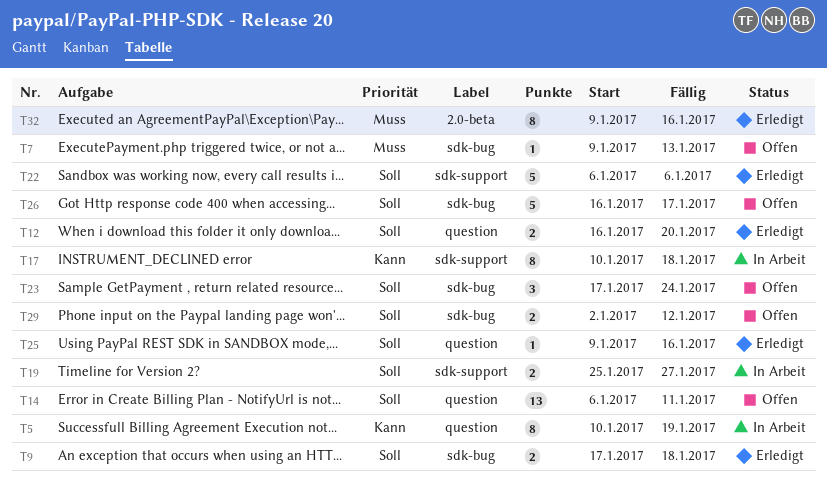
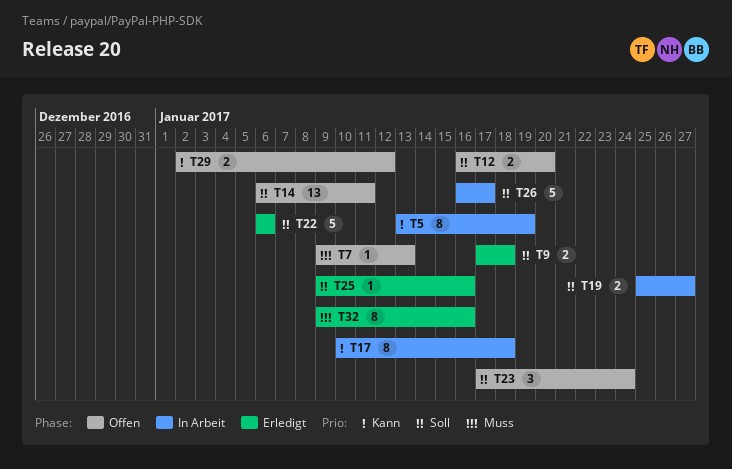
T5, start: Jan 10 -> Jan 13
T12, status: Erledigt -> Offen
T26, status: Offen -> In Arbeit
T29, priority: Soll -> Kann

